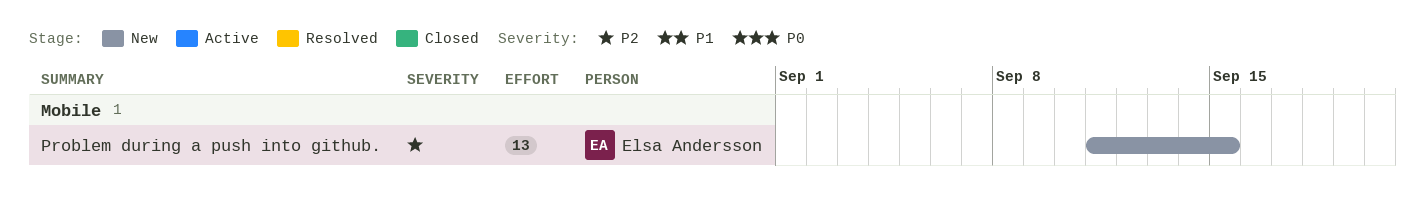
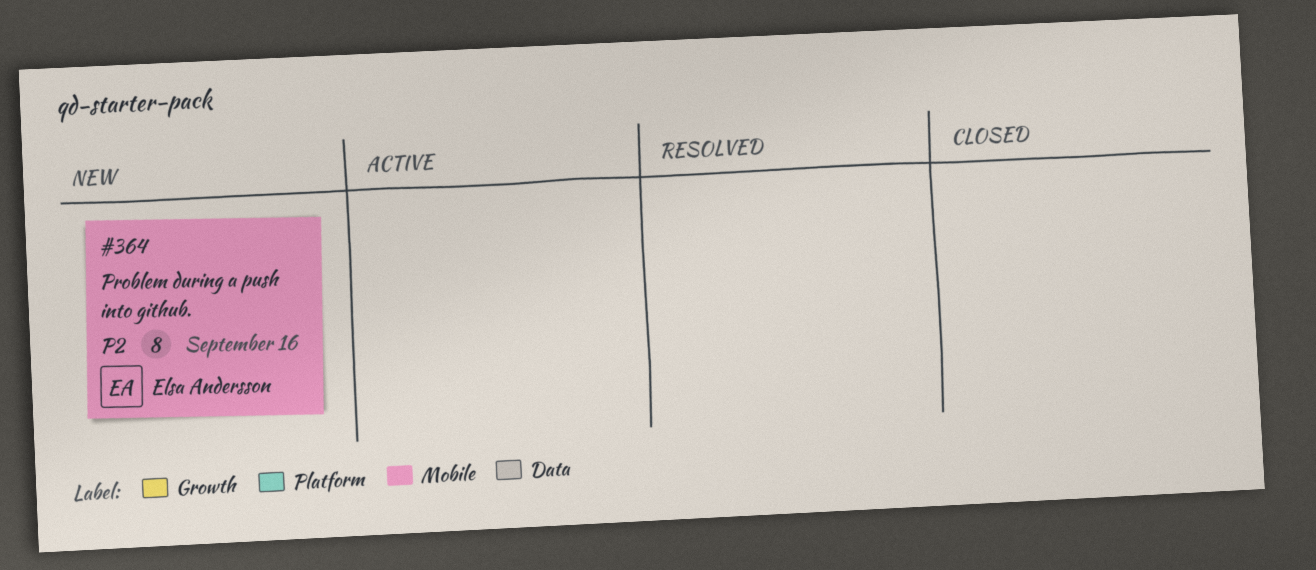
Problem during a push into github., estimate: 13 -> 8
Problem during a push into github., due: Sep 15 -> Sep 16

